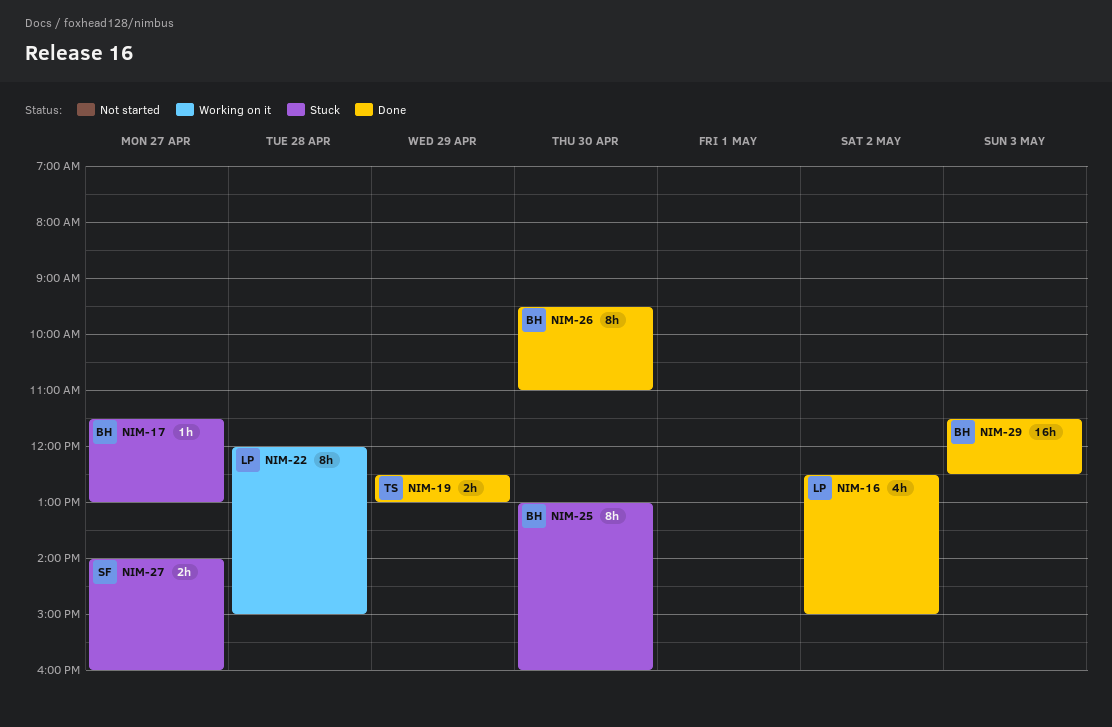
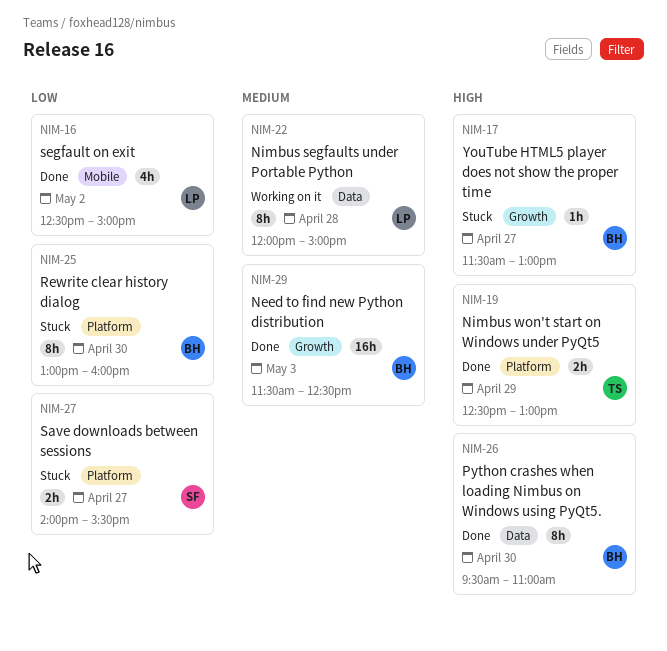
NIM-27, ends: 16:00 -> 15:30

